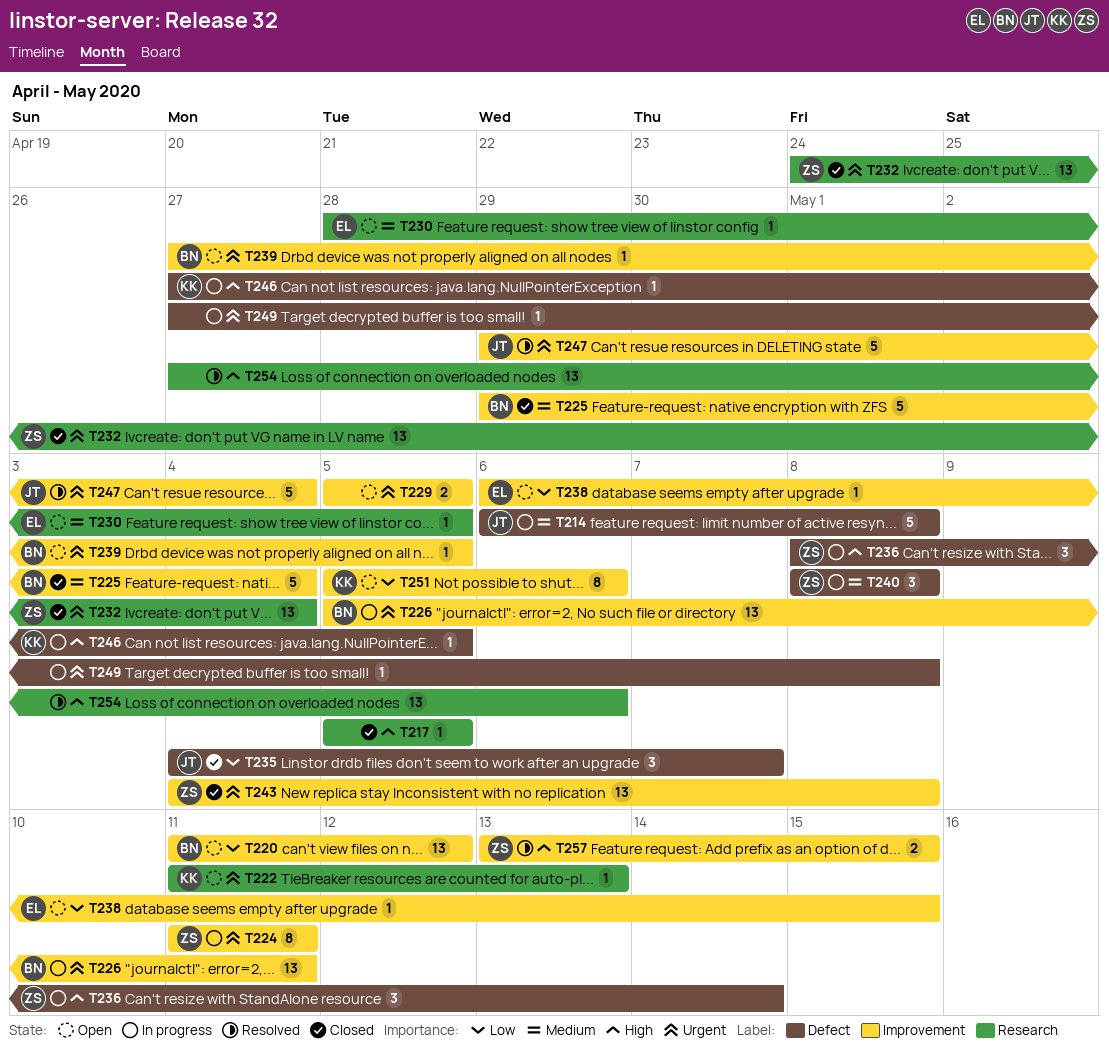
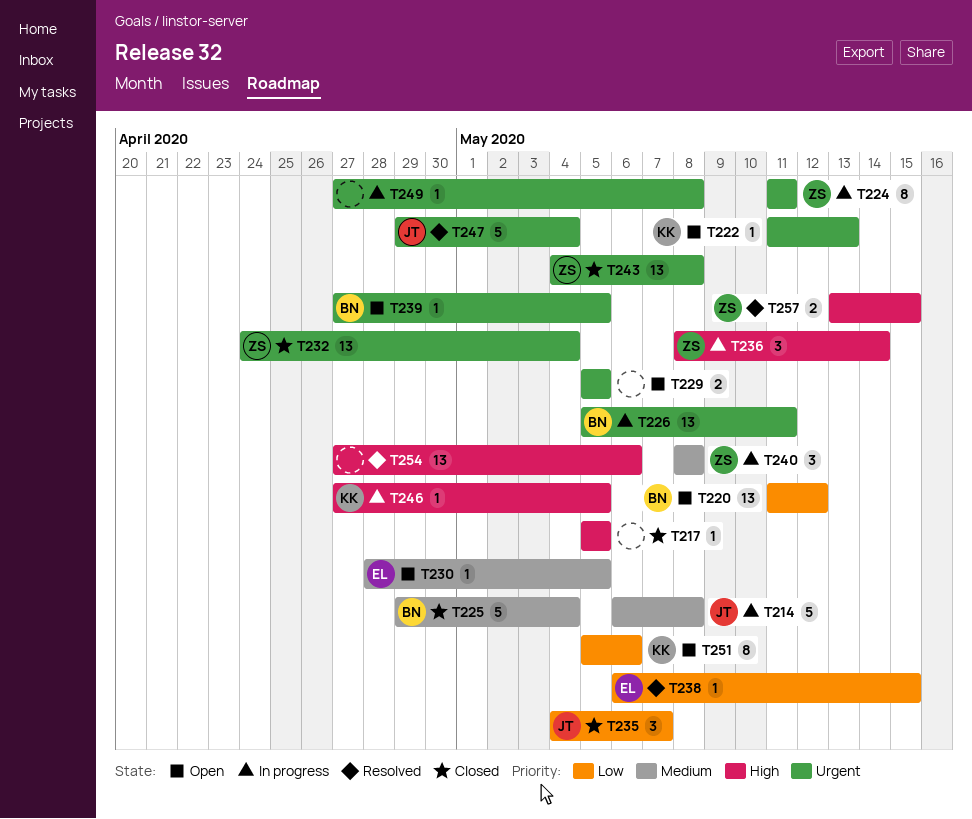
T238, status: Open -> Resolved

